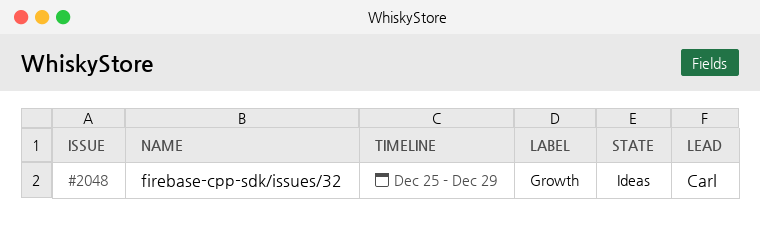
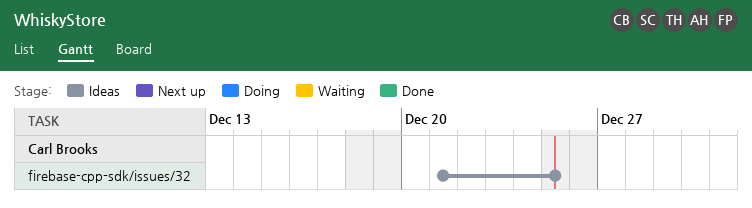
firebase-cpp-sdk/issues/32, start: Dec 25 -> Dec 21
firebase-cpp-sdk/issues/32, due: Dec 29 -> Dec 25

